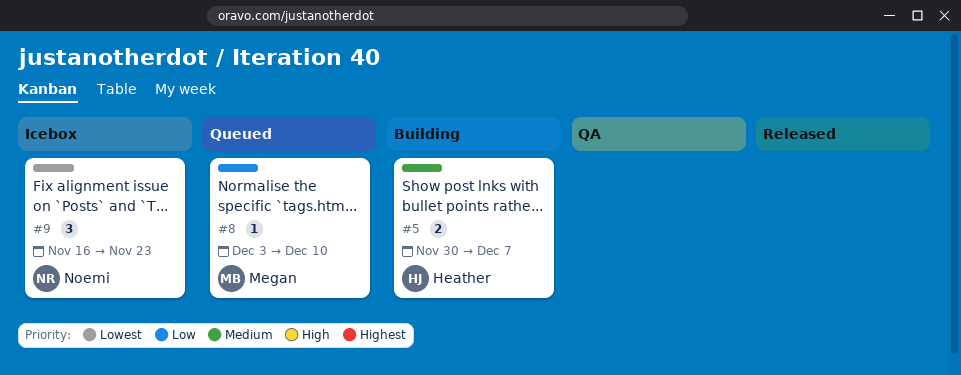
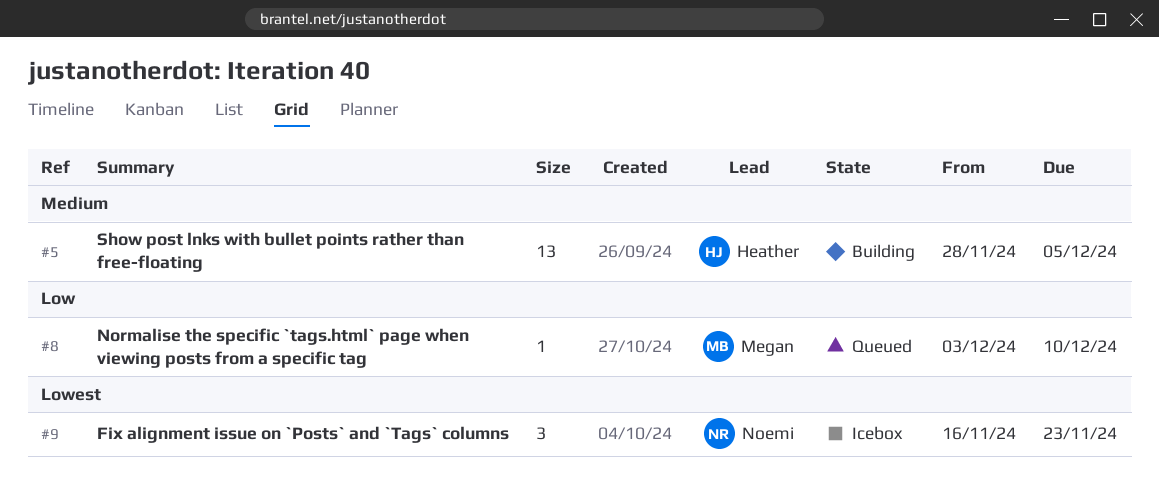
#5, estimate: 2 -> 13
#5, start: Nov 30 -> Nov 28
#5, due: Dec 7 -> Dec 5

